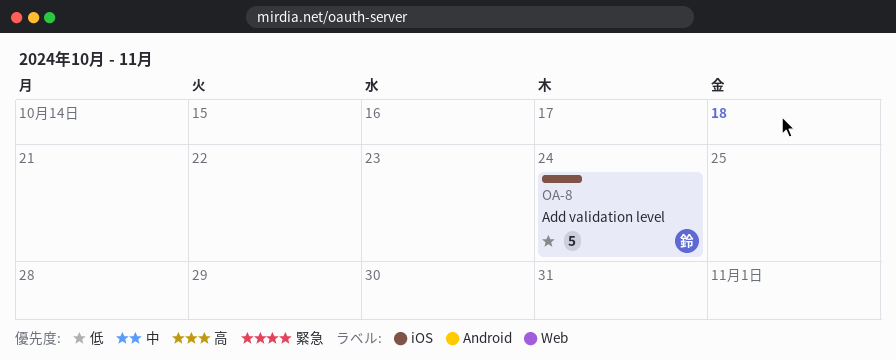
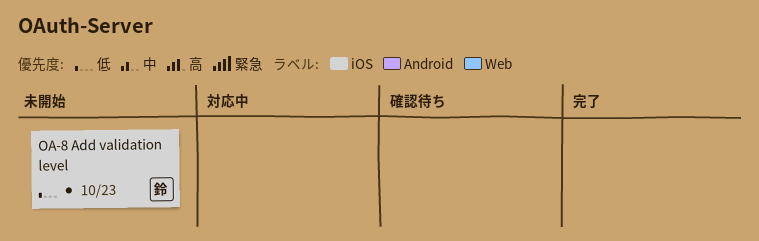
OA-8, estimate: 5 -> 1
OA-8, due: Oct 24 -> Oct 23

